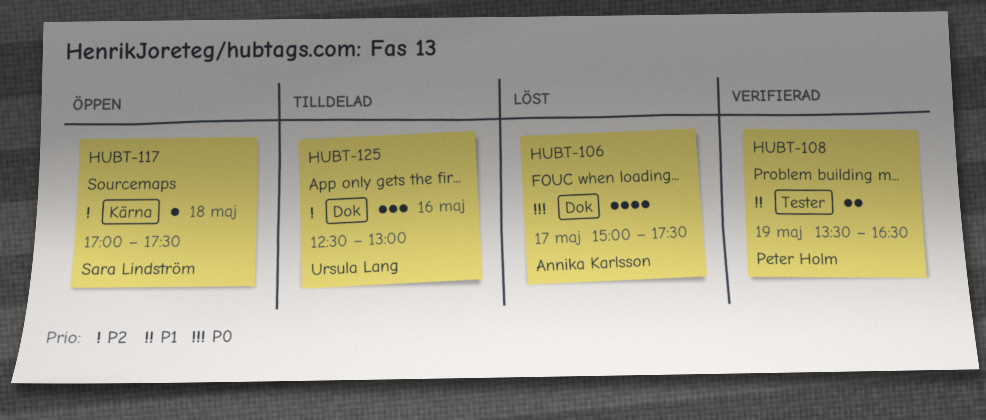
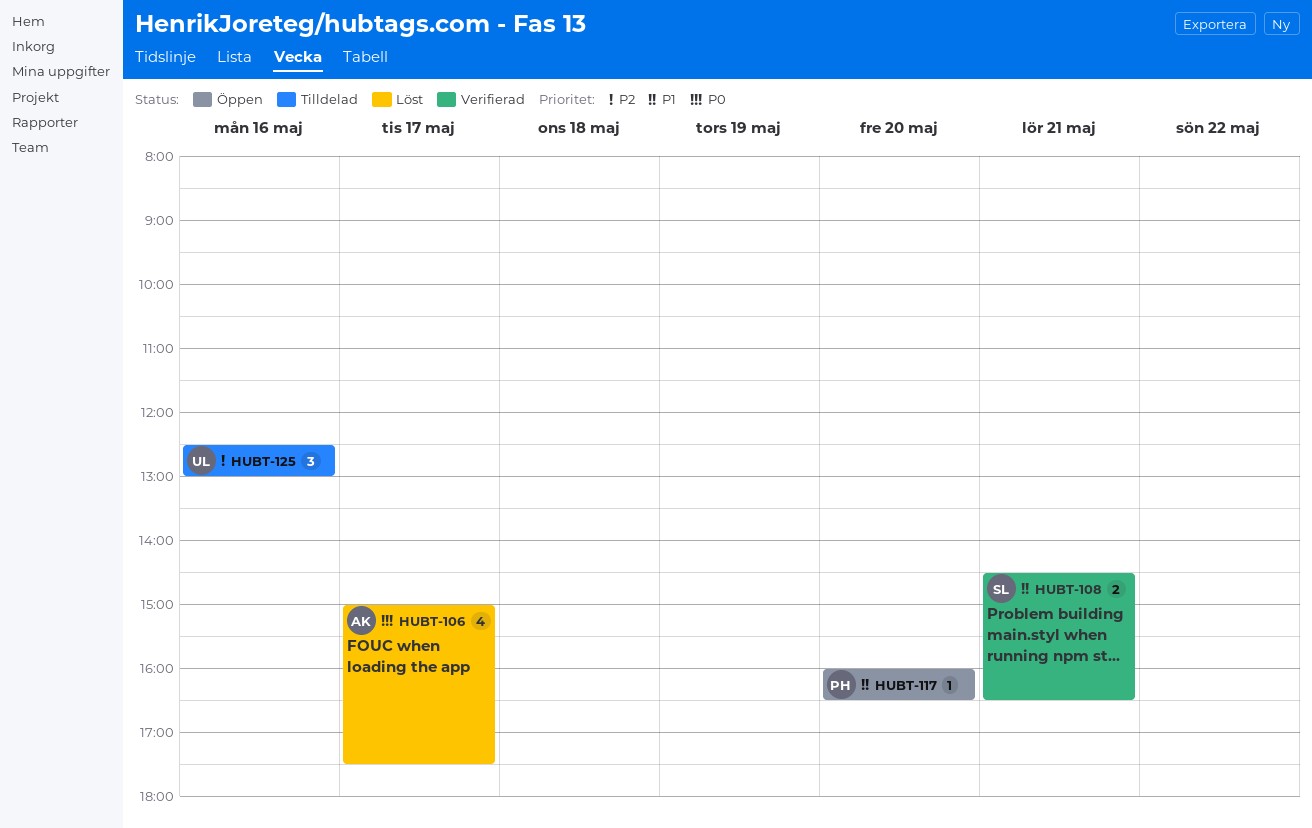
HUBT-108, owner: Peter Holm -> Sara Lindström
HUBT-108, day: May 19 -> May 21
HUBT-108, begins: 13:30 -> 14:30
HUBT-117, owner: Sara Lindström -> Peter Holm
HUBT-117, priority: P2 -> P1
HUBT-117, day: May 18 -> May 20
HUBT-117, begins: 17:00 -> 16:00
HUBT-117, ends: 17:30 -> 16:30

